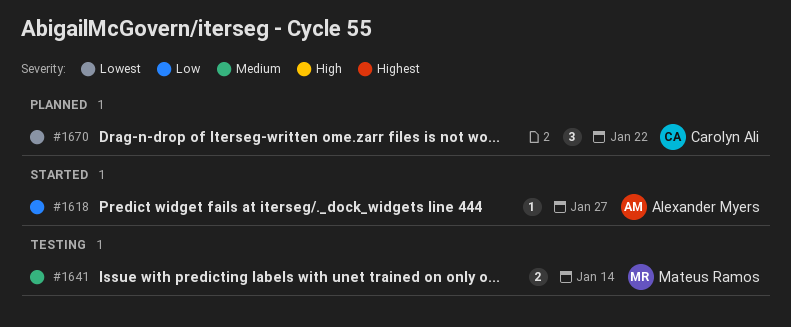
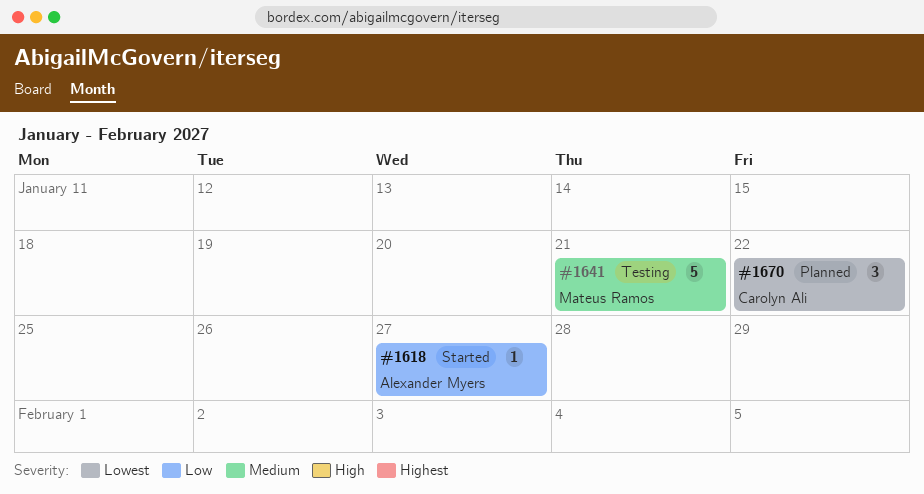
#1641, estimate: 2 -> 5
#1641, due: Jan 14 -> Jan 21

